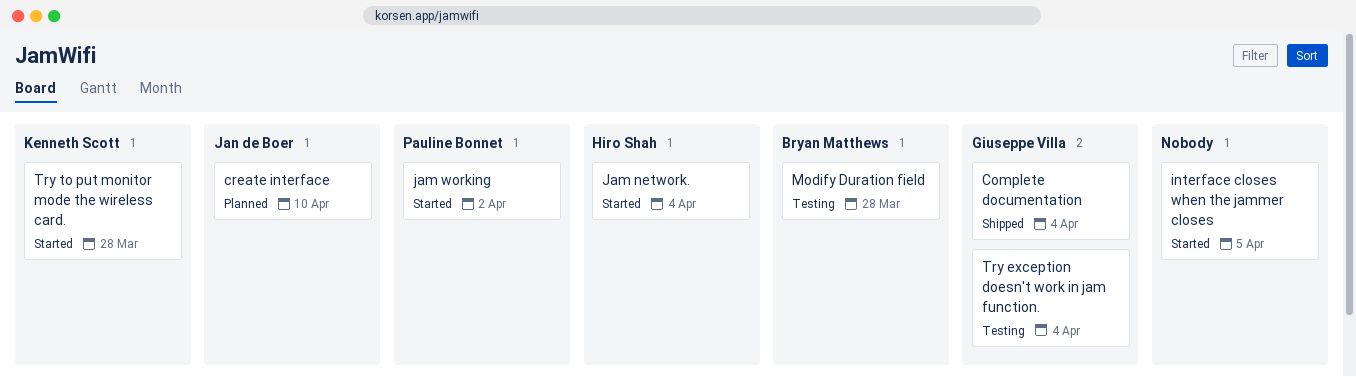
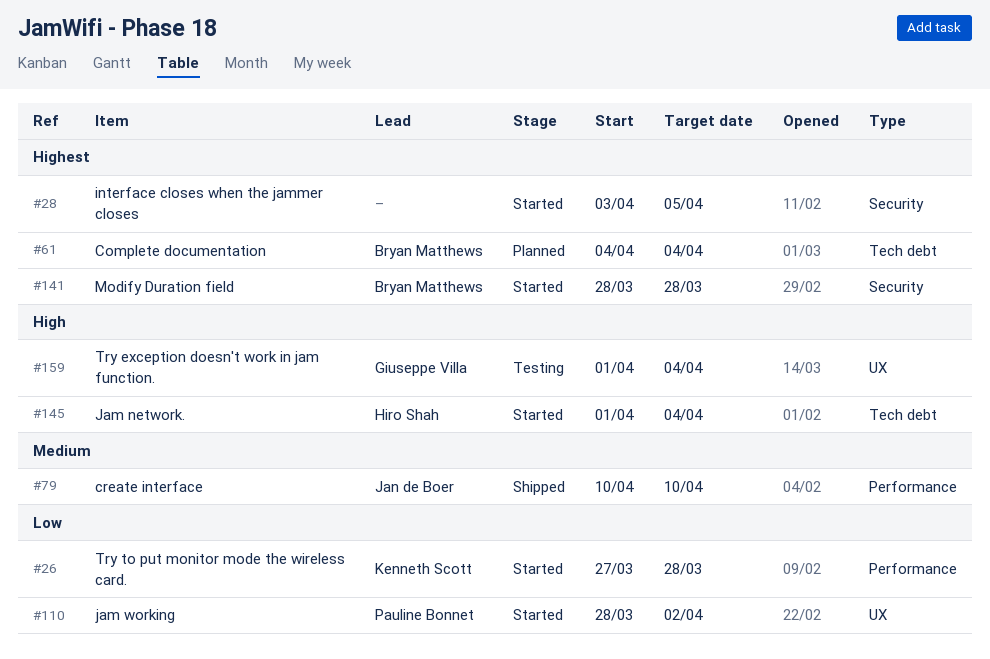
Complete documentation, status: Shipped -> Planned
Complete documentation, owner: Giuseppe Villa -> Bryan Matthews
create interface, status: Planned -> Shipped
Modify Duration field, status: Testing -> Started

